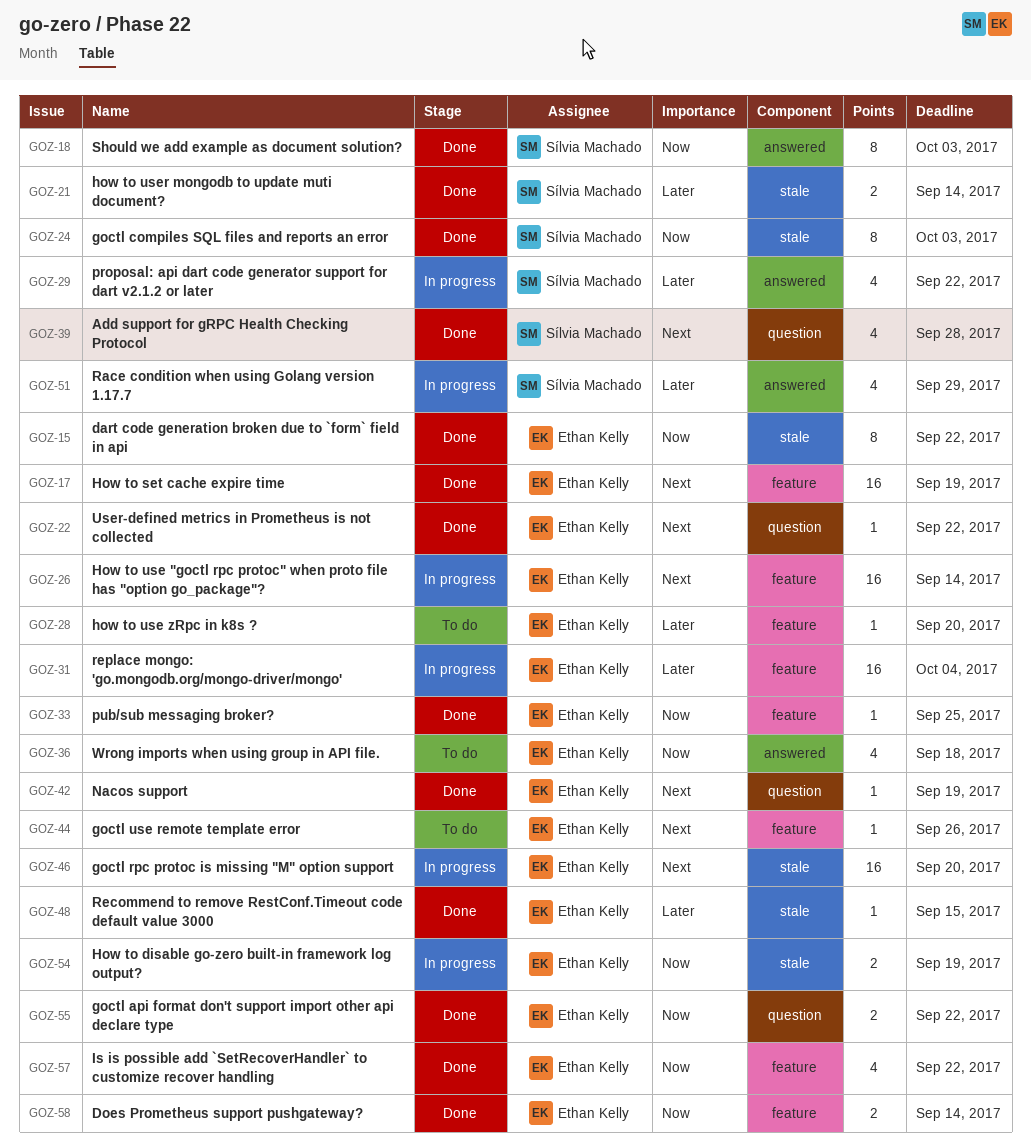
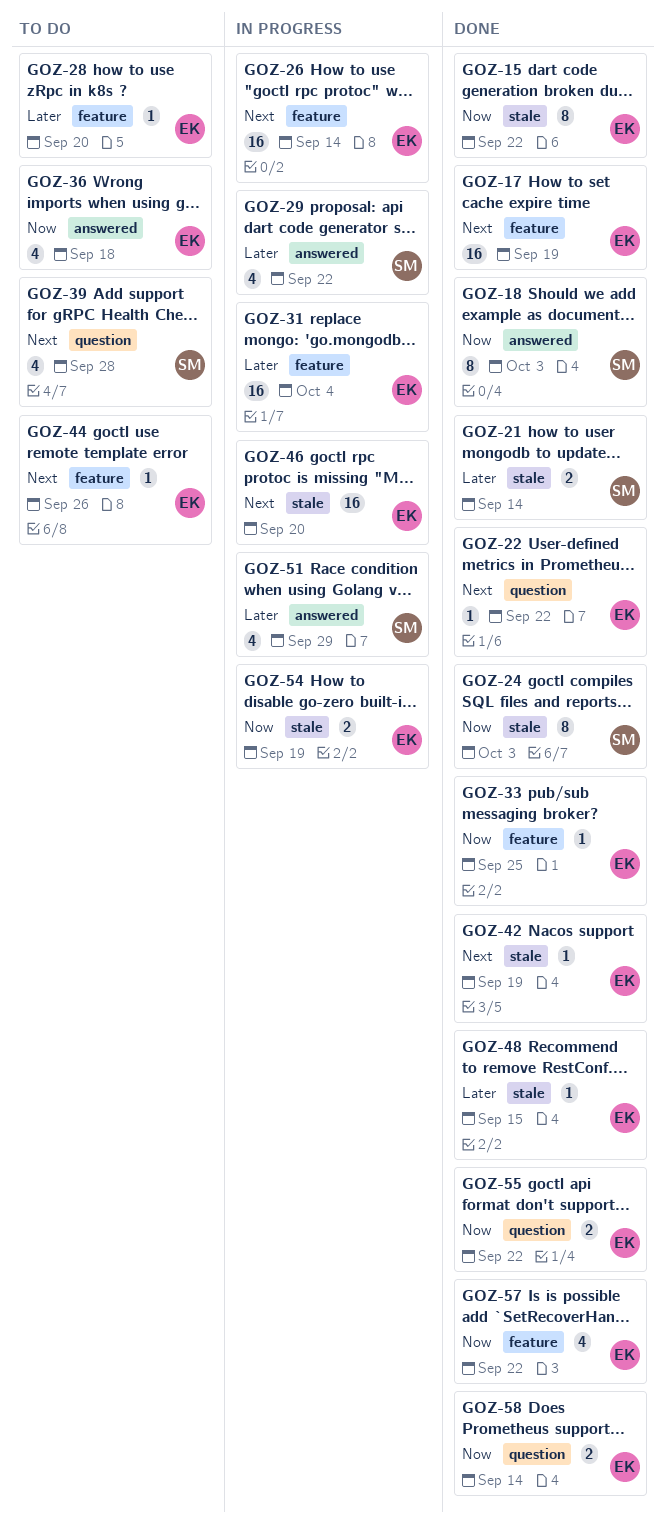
GOZ-39, status: Done -> To do
GOZ-42, label: question -> stale
GOZ-58, label: feature -> question

